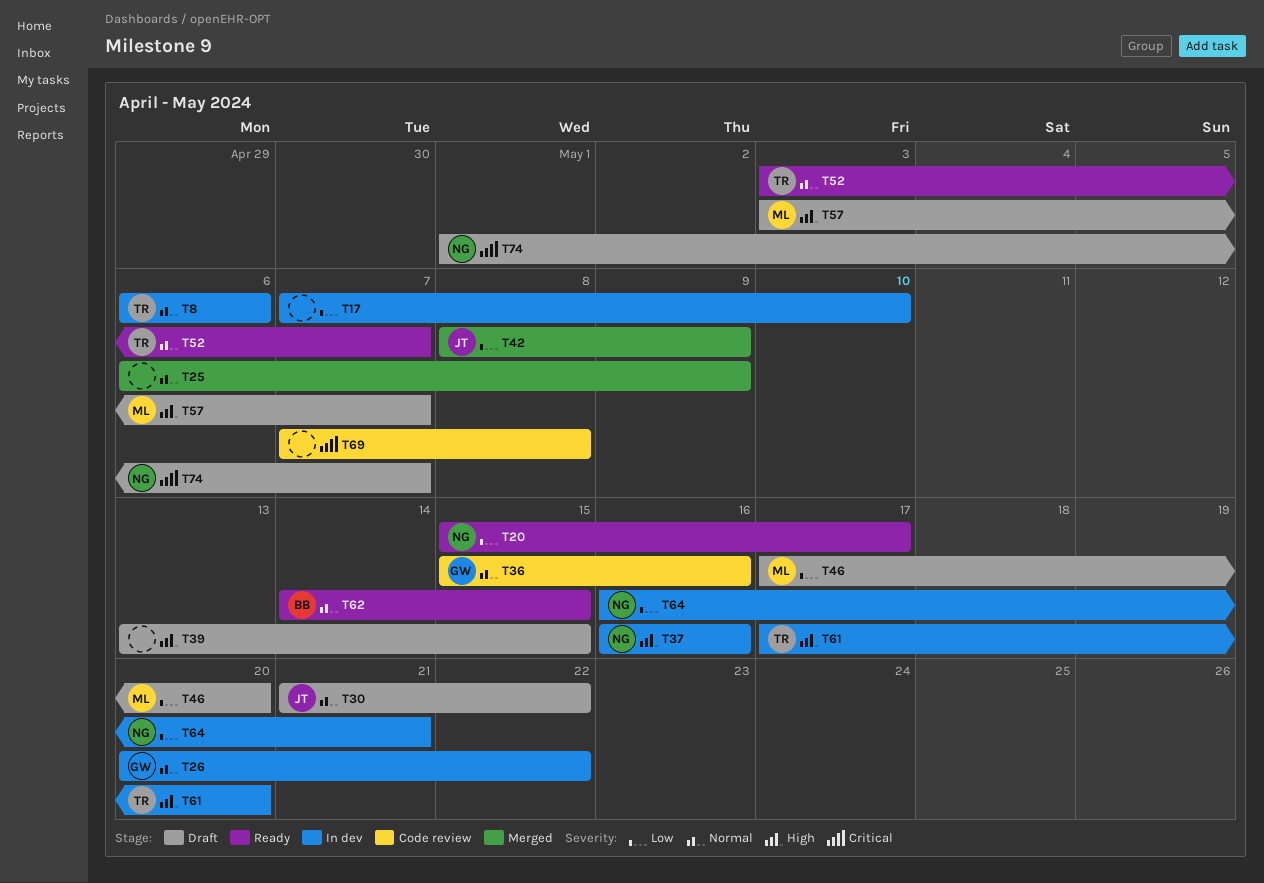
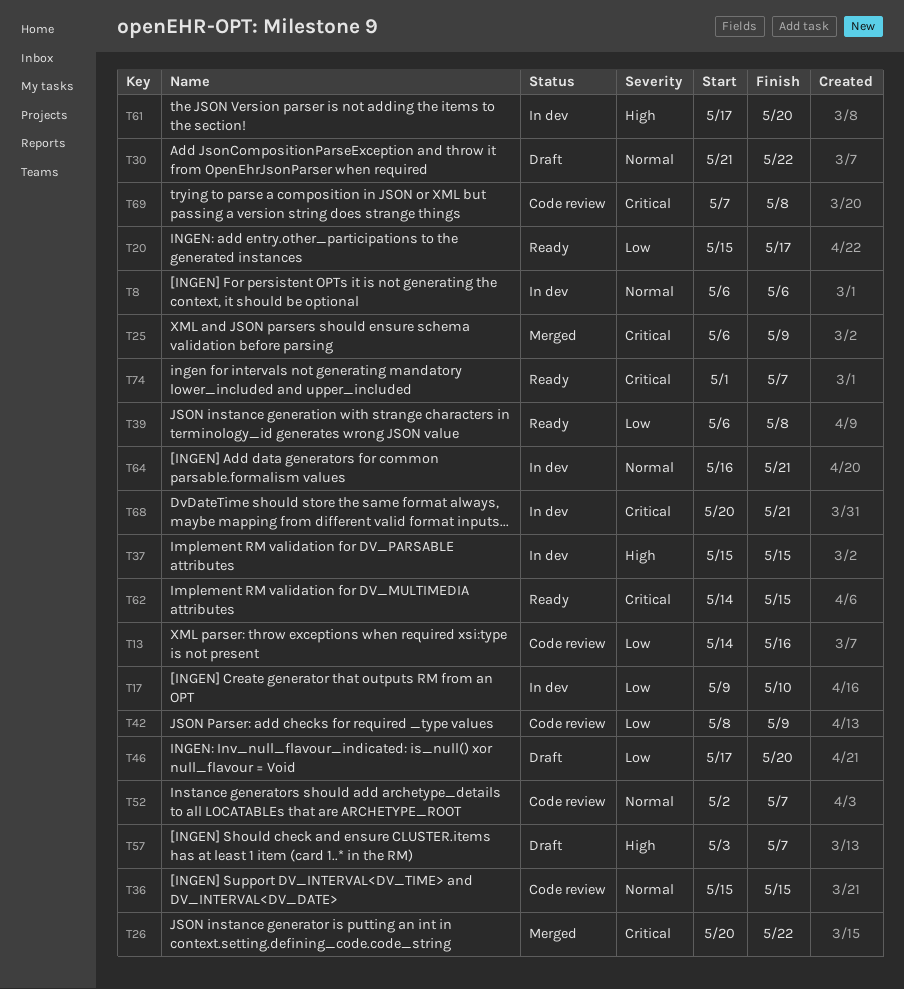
T13: none -> present
T17, start: May 7 -> May 9
T25, priority: Normal -> Critical
T26, status: In dev -> Merged
T26, priority: Normal -> Critical
T36, due: May 16 -> May 15
T37, start: May 16 -> May 15
T37, due: May 16 -> May 15
T39, status: Draft -> Ready
T39, priority: High -> Low
T39, start: May 13 -> May 6
T39, due: May 15 -> May 8
T42, status: Merged -> Code review
T52, status: Ready -> Code review
T52, start: May 3 -> May 2
T62, priority: Normal -> Critical
T64, priority: Low -> Normal
T68: none -> present
T74, status: Draft -> Ready

